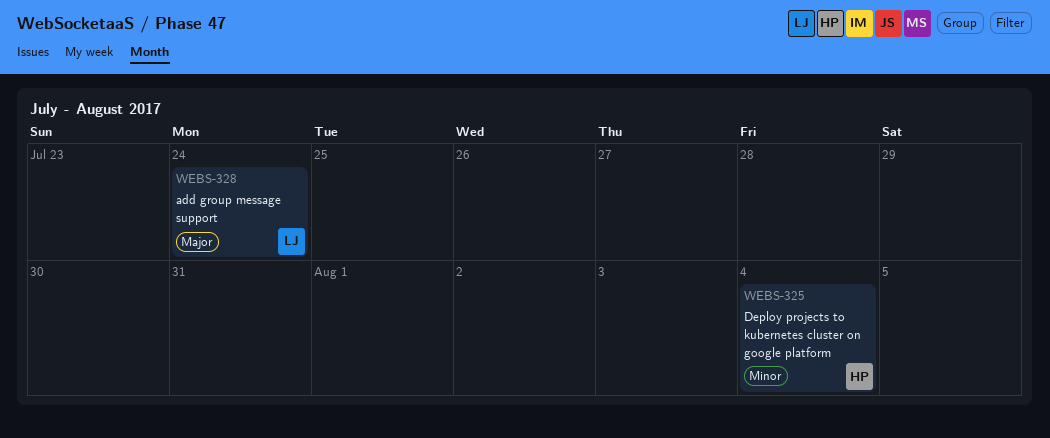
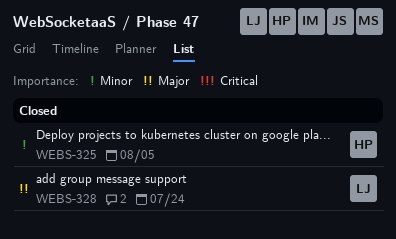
WEBS-325, due: Aug 4 -> Aug 5

